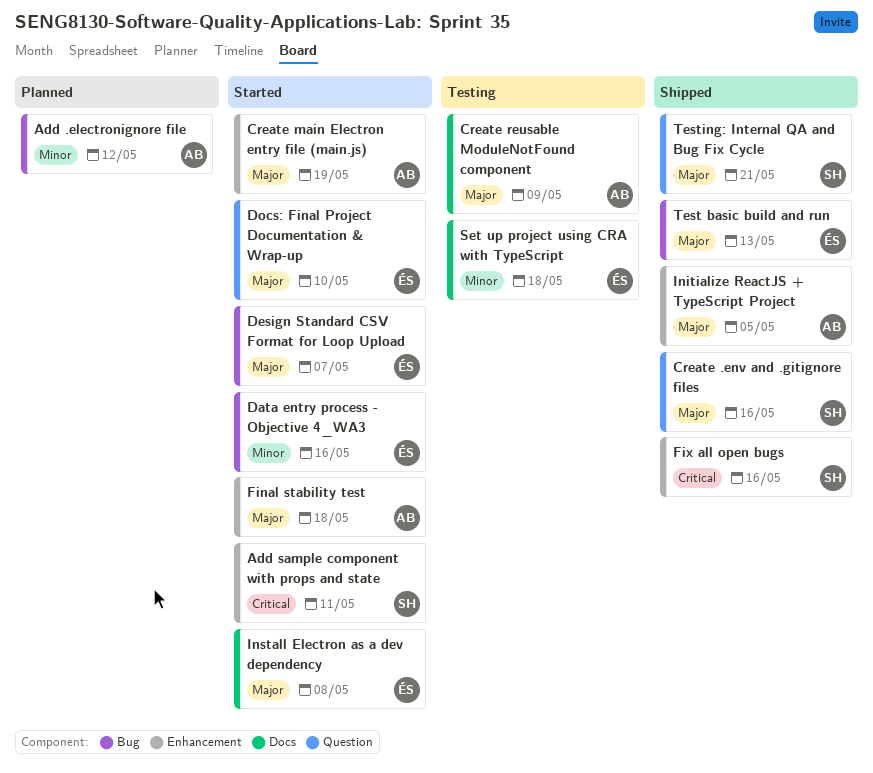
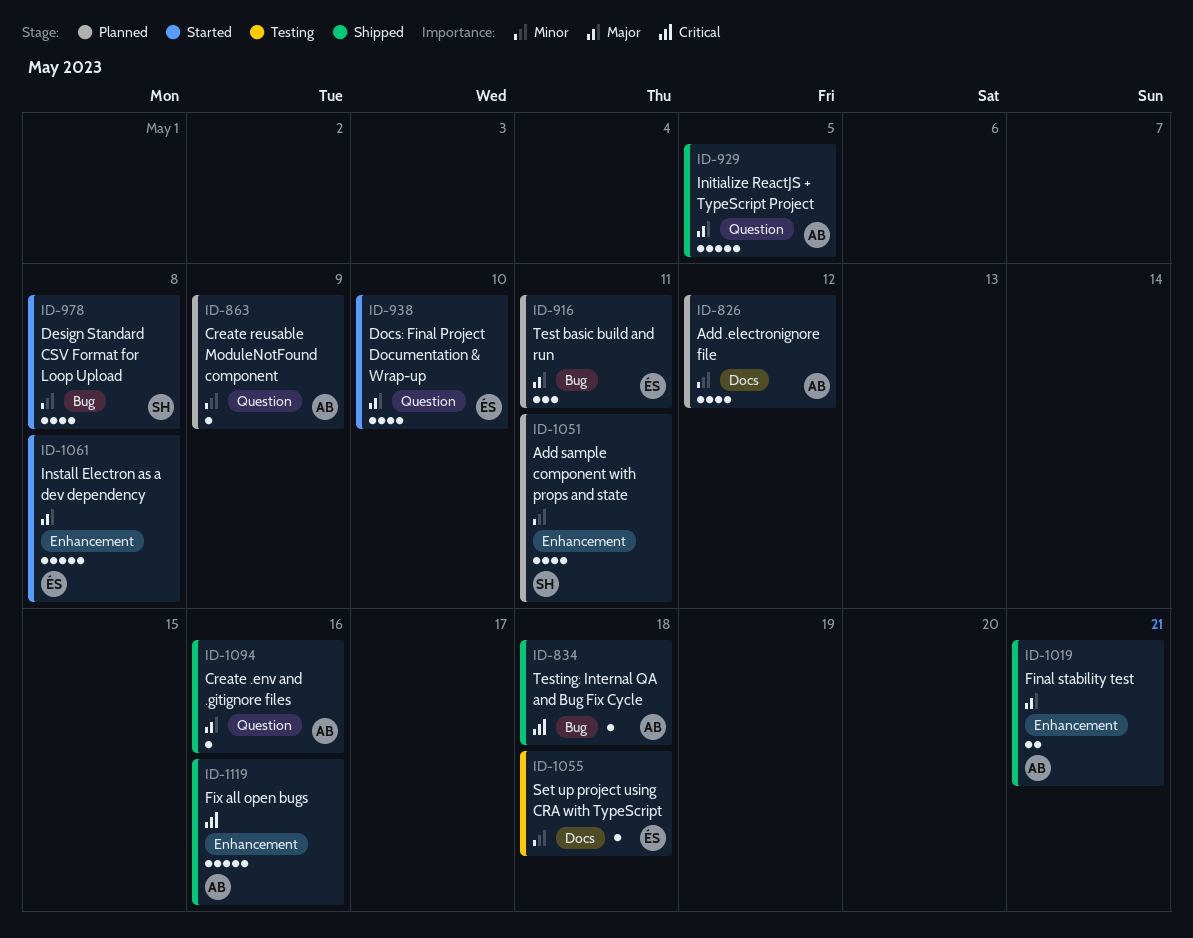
Add .electronignore file, label: Bug -> Docs
Add sample component with props and state, status: Started -> Planned
Add sample component with props and state, priority: Critical -> Minor
Create .env and .gitignore files, owner: SH -> AB
Create main Electron entry file (main.js): present -> none
Create reusable ModuleNotFound component, status: Testing -> Planned
Create reusable ModuleNotFound component, priority: Major -> Minor
Create reusable ModuleNotFound component, label: Docs -> Question
Data entry process - Objective 4_WA3: present -> none
Design Standard CSV Format for Loop Upload, owner: ÉS -> SH
Design Standard CSV Format for Loop Upload, priority: Major -> Minor
Design Standard CSV Format for Loop Upload, due: May 7 -> May 8
Final stability test, status: Started -> Shipped
Final stability test, due: May 18 -> May 21
Fix all open bugs, owner: SH -> AB
Initialize ReactJS + TypeScript Project, label: Enhancement -> Question
Install Electron as a dev dependency, label: Docs -> Enhancement
Test basic build and run, status: Shipped -> Planned
Test basic build and run, due: May 13 -> May 11
Testing: Internal QA and Bug Fix Cycle, owner: SH -> AB
Testing: Internal QA and Bug Fix Cycle, priority: Major -> Critical
Testing: Internal QA and Bug Fix Cycle, label: Question -> Bug
Testing: Internal QA and Bug Fix Cycle, due: May 21 -> May 18

